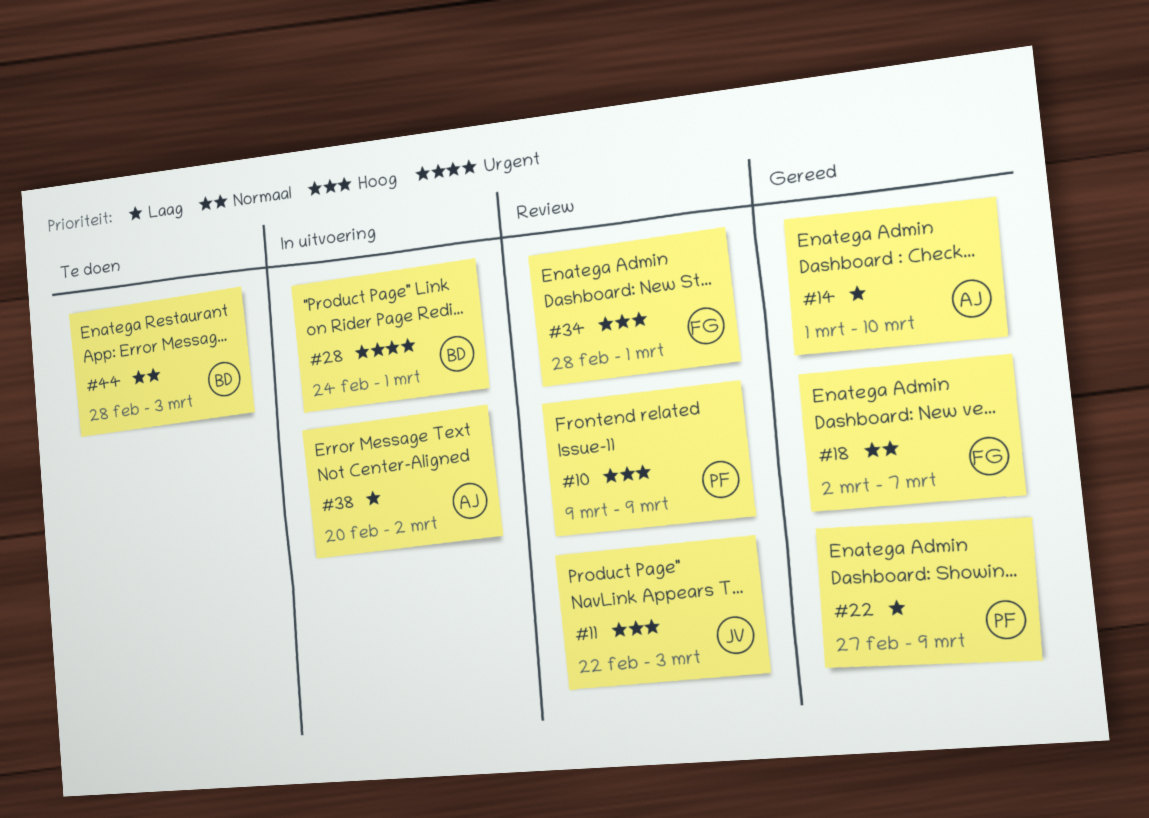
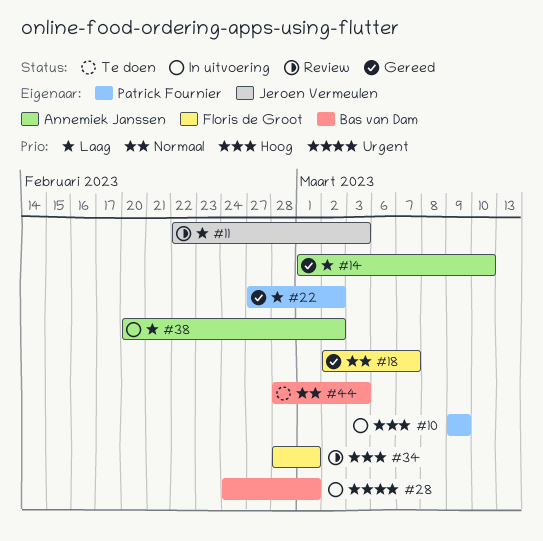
#10, status: Review -> In uitvoering
#11, priority: Hoog -> Laag
#22, due: Mar 9 -> Mar 2

